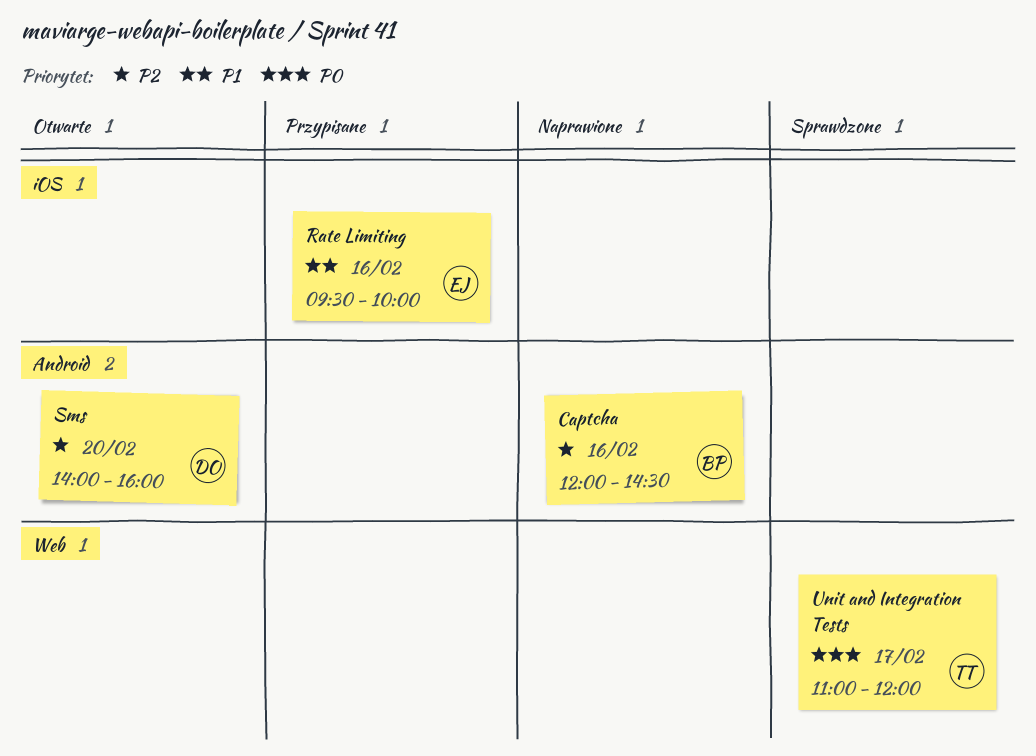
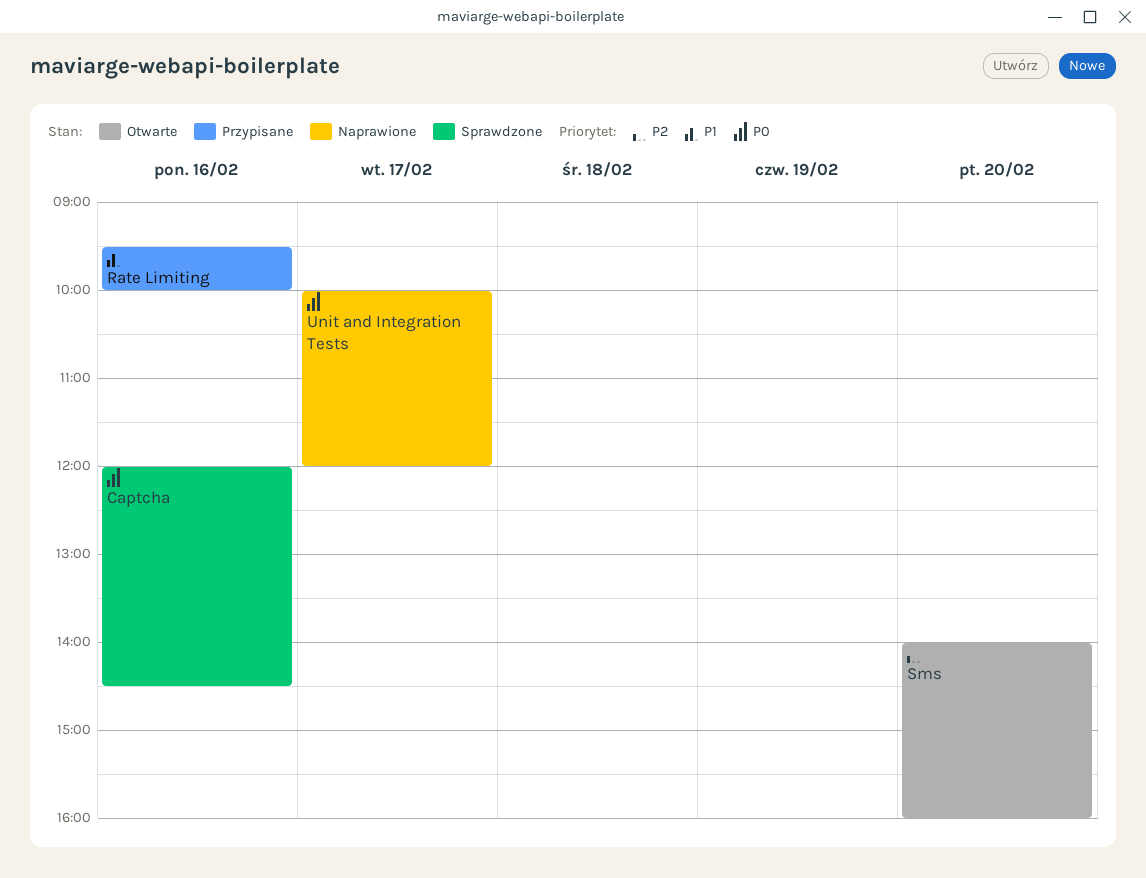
Captcha, status: Naprawione -> Sprawdzone
Captcha, priority: P2 -> P0
Unit and Integration Tests, status: Sprawdzone -> Naprawione
Unit and Integration Tests, begins: 11:00 -> 10:00

